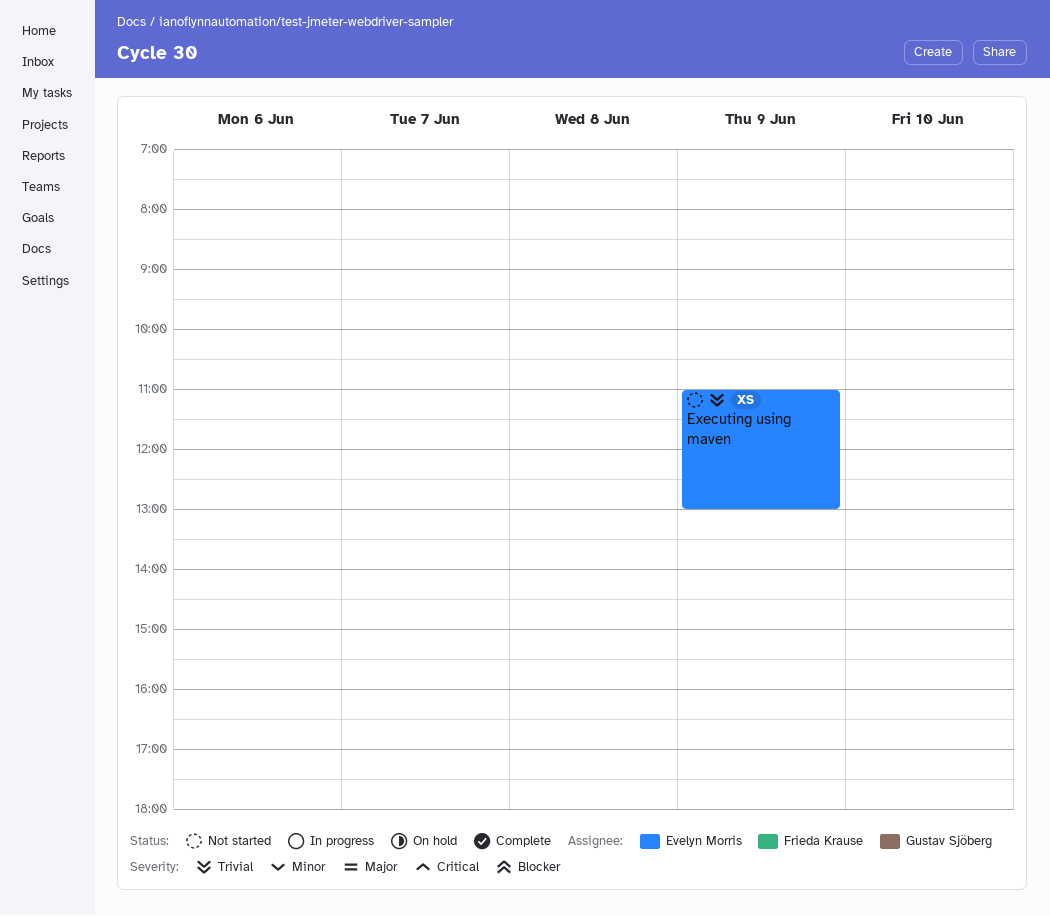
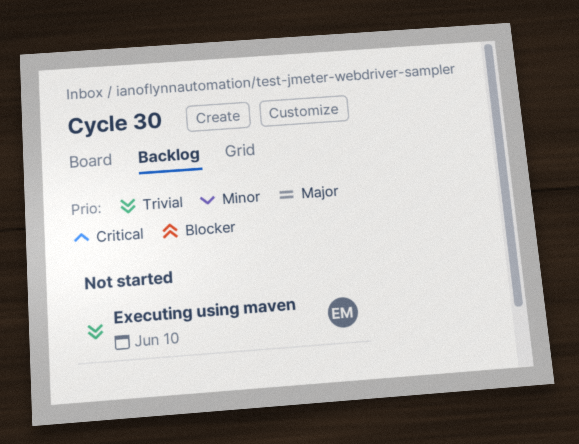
Executing using maven, day: Jun 9 -> Jun 10

